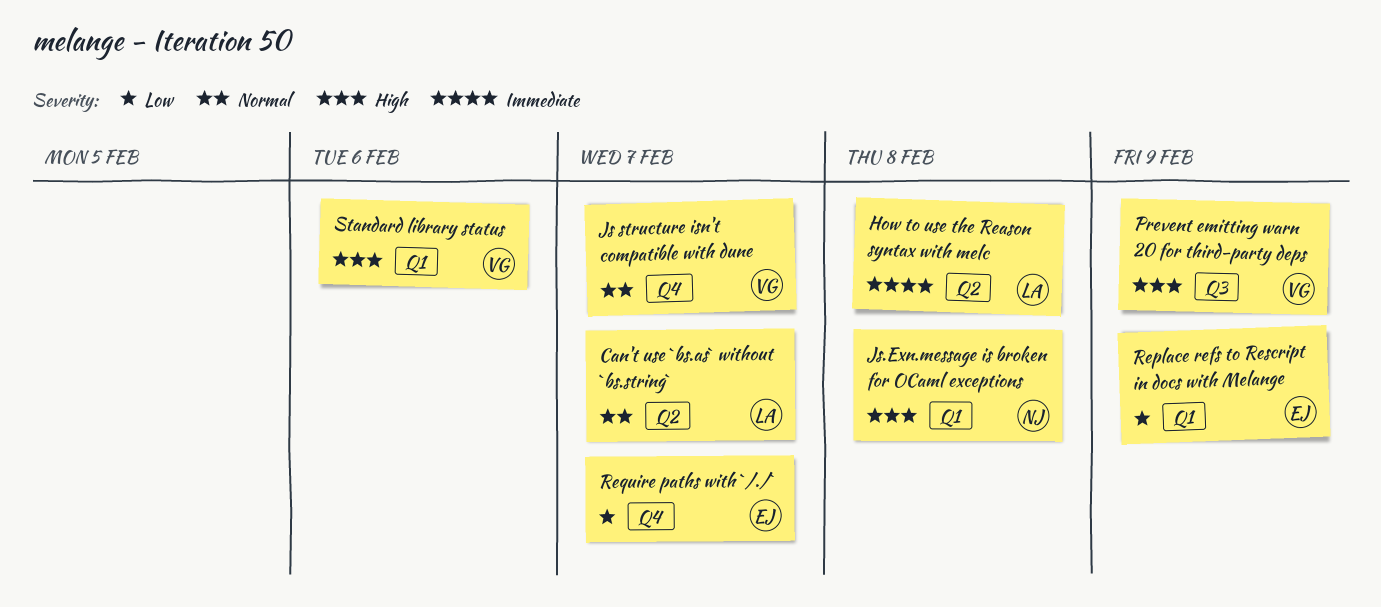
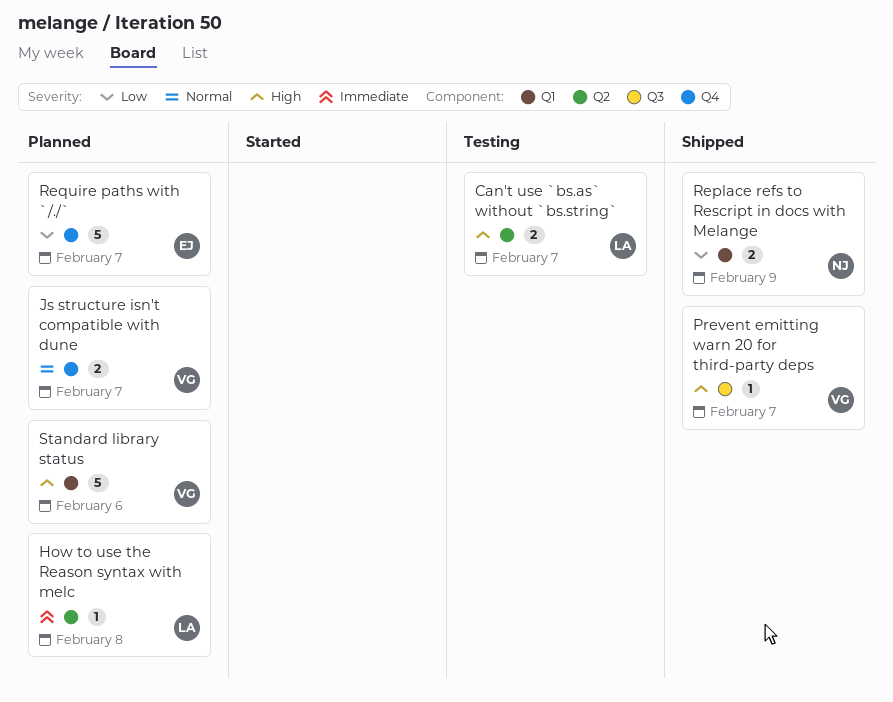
Can't use `bs.as` without `bs.string`, priority: Normal -> High
Js.Exn.message is broken for OCaml exceptions: present -> none
Prevent emitting warn 20 for third-party deps, due: Feb 9 -> Feb 7
Replace refs to Rescript in docs with Melange, owner: EJ -> NJ

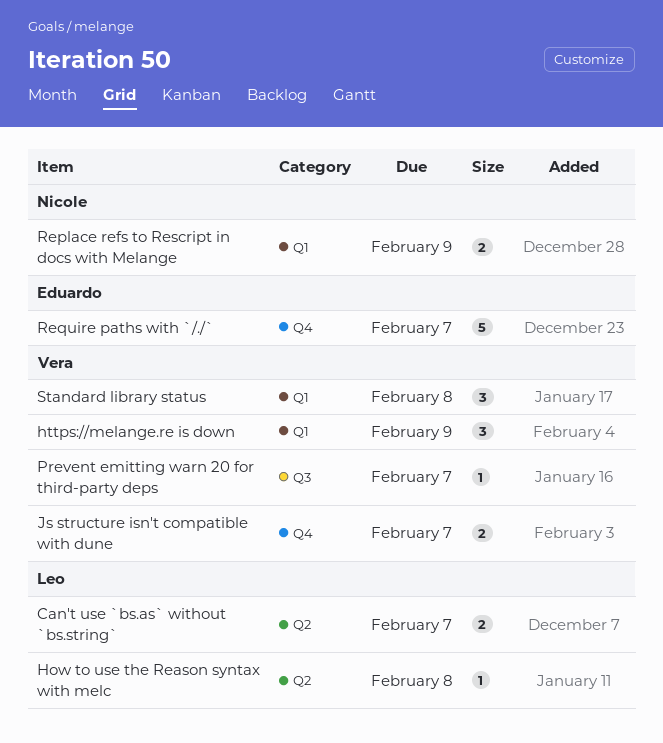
https://melange.re is down: none -> present
Standard library status, estimate: 5 -> 3
Standard library status, due: Feb 6 -> Feb 8

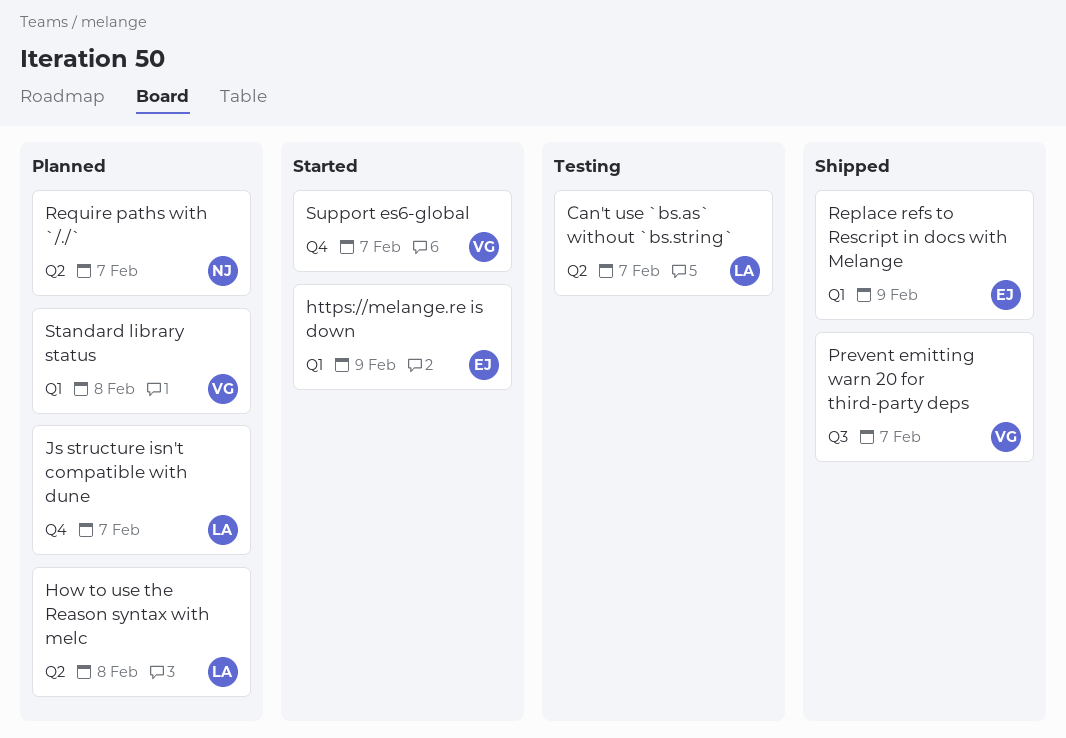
https://melange.re is down, owner: Vera -> Eduardo
Js structure isn't compatible with dune, owner: Vera -> Leo
Replace refs to Rescript in docs with Melange, owner: Nicole -> Eduardo
Require paths with `/./`, owner: Eduardo -> Nicole
Require paths with `/./`, label: Q4 -> Q2
Support es6-global: none -> present

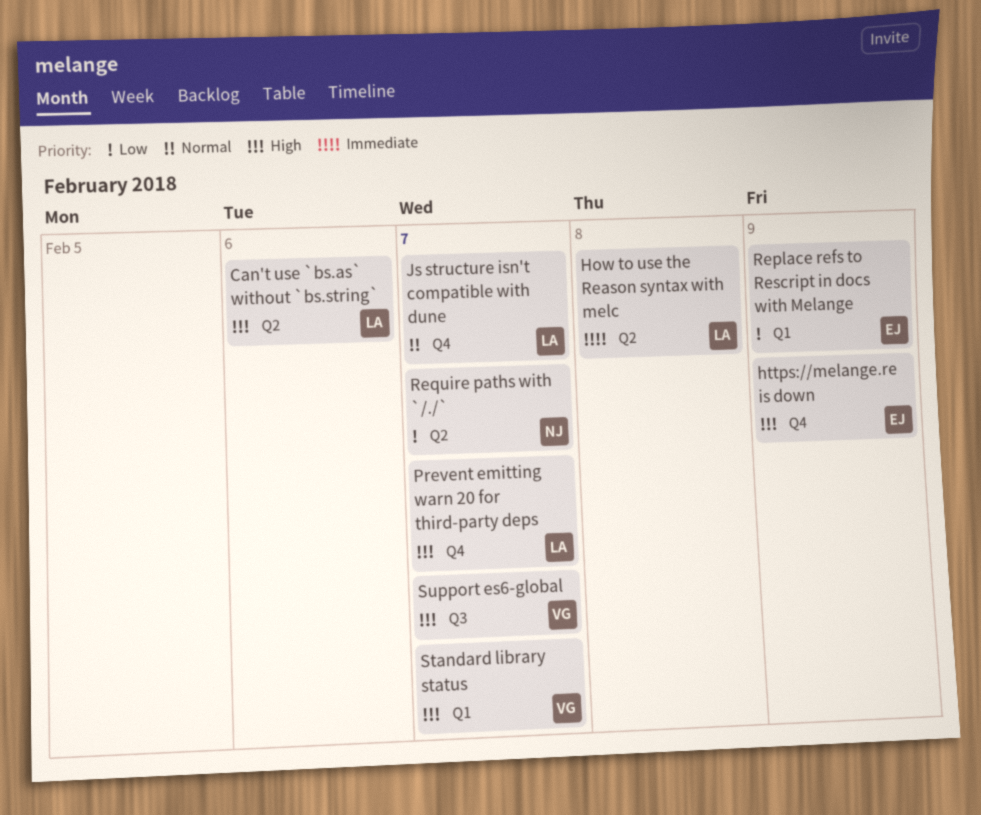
Can't use `bs.as` without `bs.string`, due: Feb 7 -> Feb 6
https://melange.re is down, label: Q1 -> Q4
Prevent emitting warn 20 for third-party deps, owner: VG -> LA
Prevent emitting warn 20 for third-party deps, label: Q3 -> Q4
Standard library status, due: Feb 8 -> Feb 7
Support es6-global, label: Q4 -> Q3

